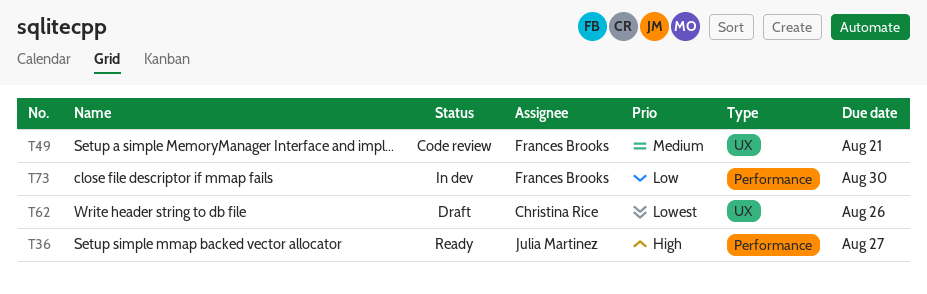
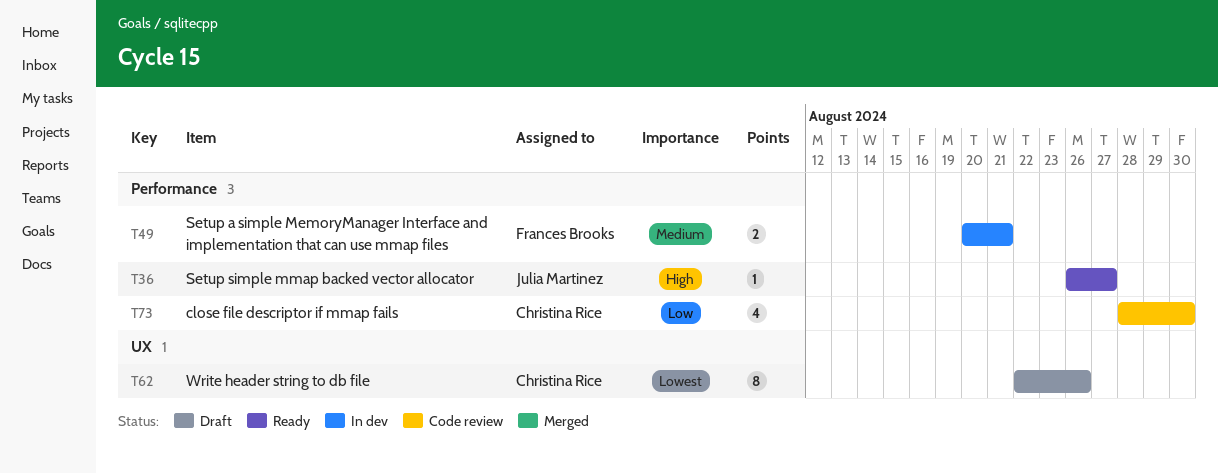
T49, status: Code review -> In dev
T49, label: UX -> Performance
T73, status: In dev -> Code review
T73, owner: Frances Brooks -> Christina Rice

